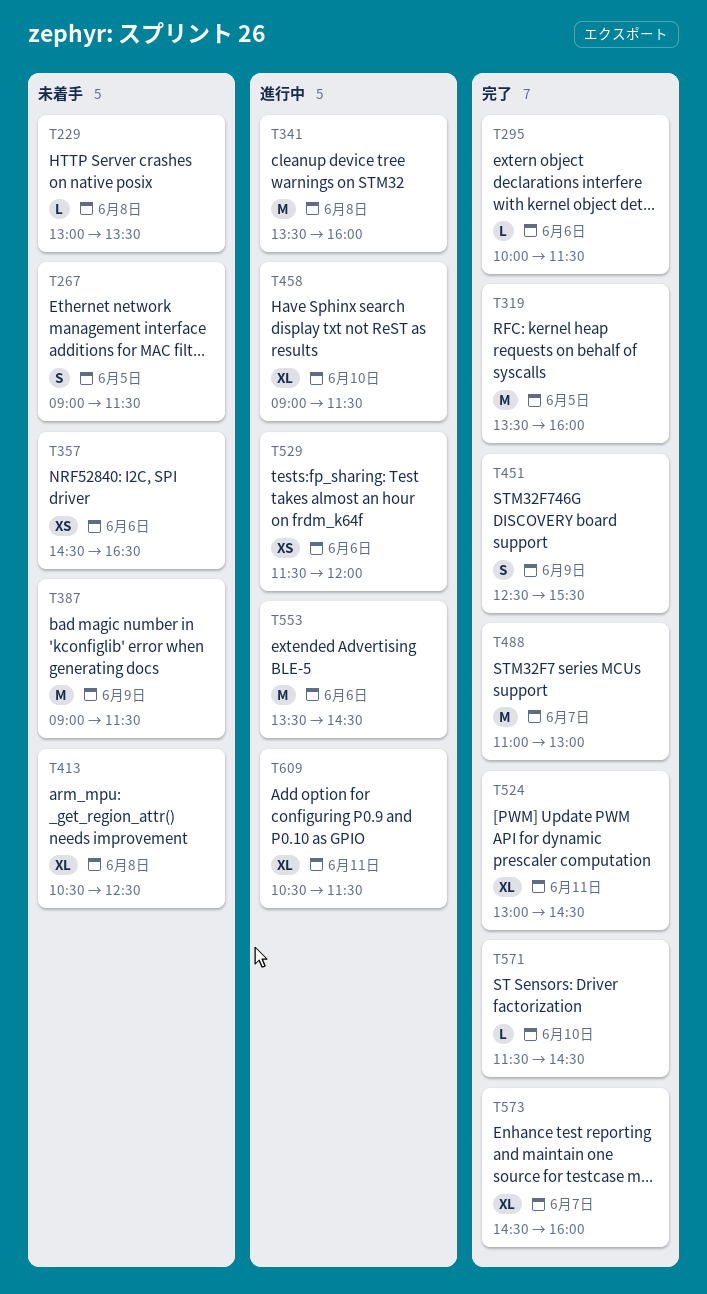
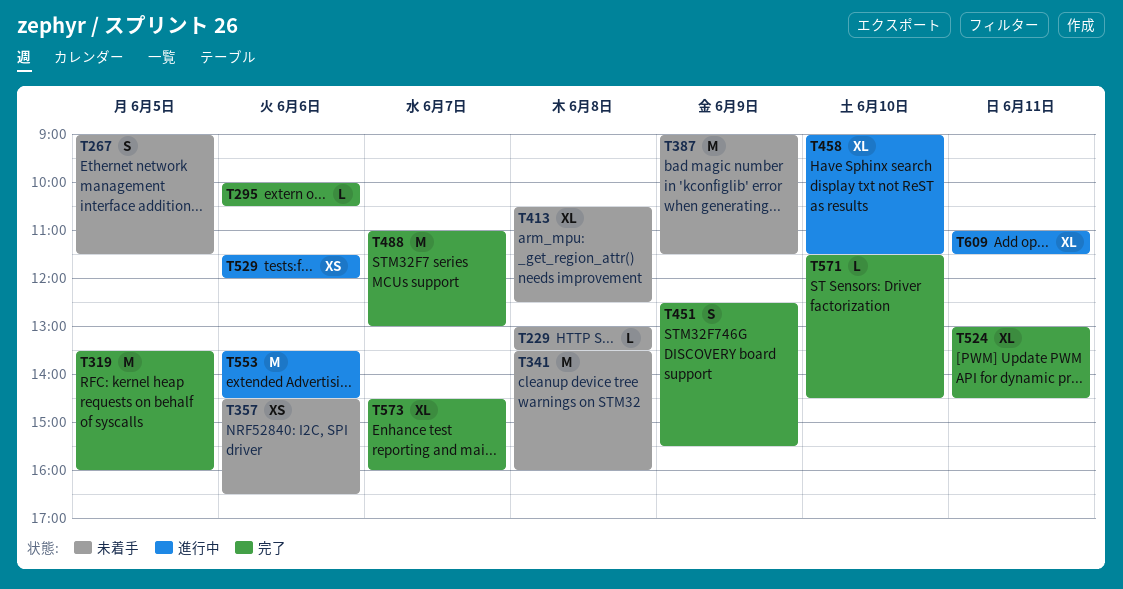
T295, ends: 11:30 -> 10:30
T341, status: 進行中 -> 未着手
T609, begins: 10:30 -> 11:00

